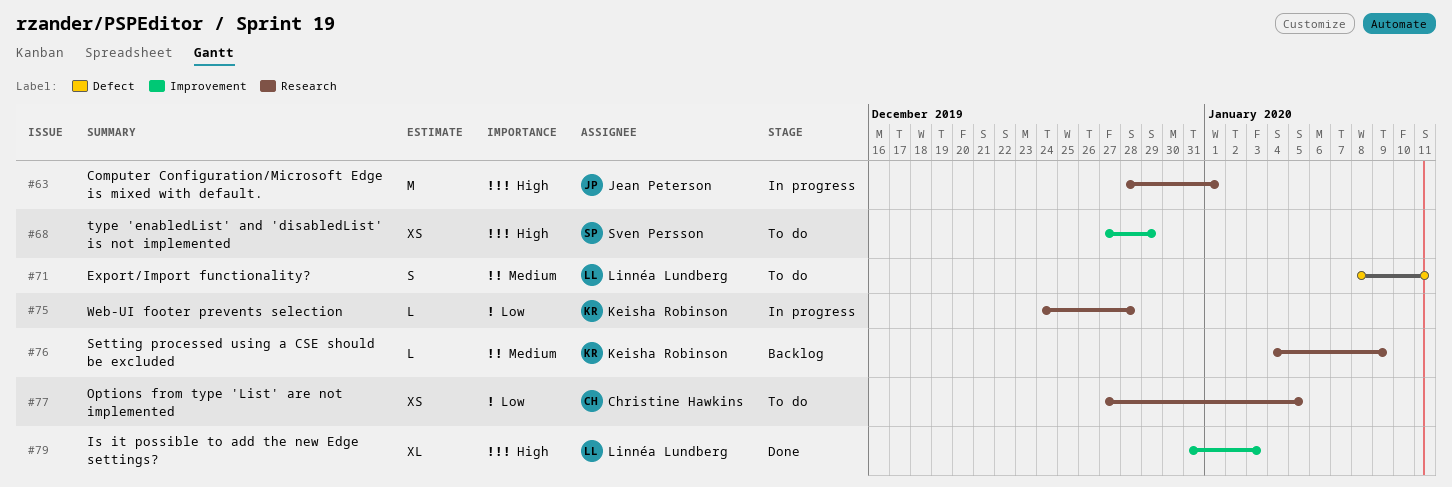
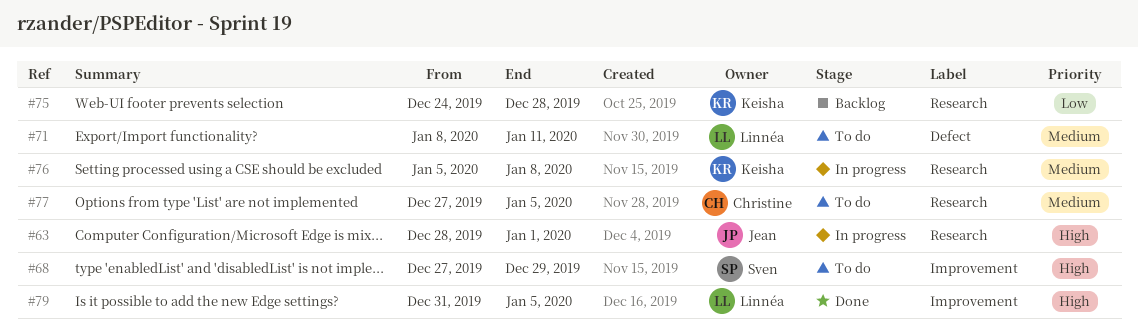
#75, status: In progress -> Backlog
#76, status: Backlog -> In progress
#76, start: Jan 4 -> Jan 5
#76, due: Jan 9 -> Jan 8
#77, priority: Low -> Medium
#79, due: Jan 3 -> Jan 5

